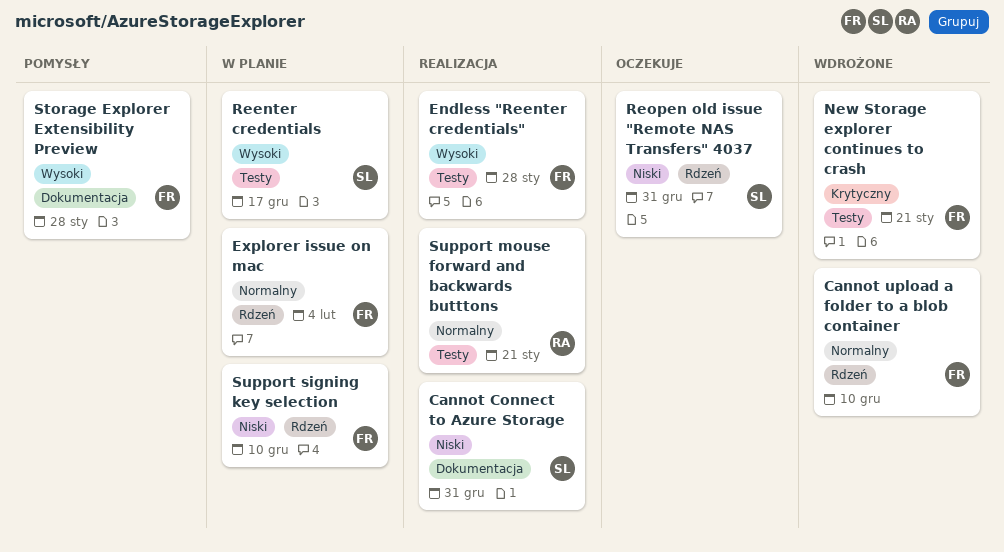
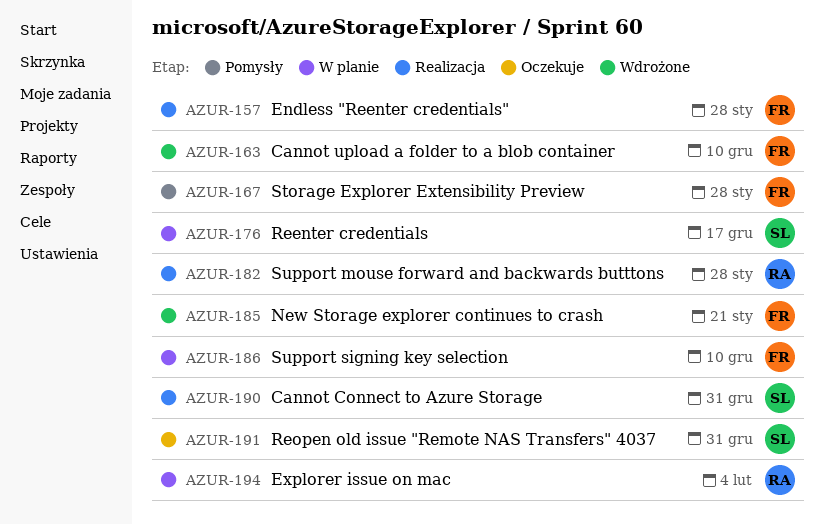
Explorer issue on mac, owner: FR -> RA
Support mouse forward and backwards butttons, due: Jan 21 -> Jan 28

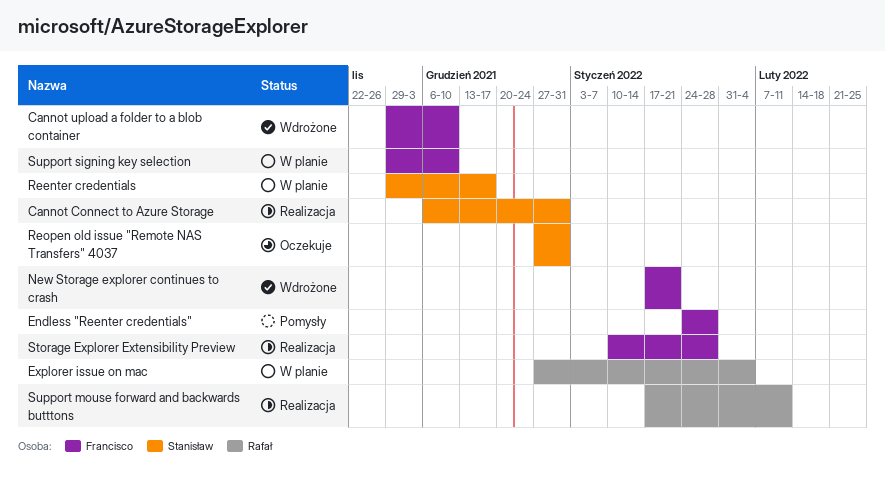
Endless "Reenter credentials", status: Realizacja -> Pomysły
Storage Explorer Extensibility Preview, status: Pomysły -> Realizacja
Support mouse forward and backwards butttons, due: Jan 28 -> Feb 11

